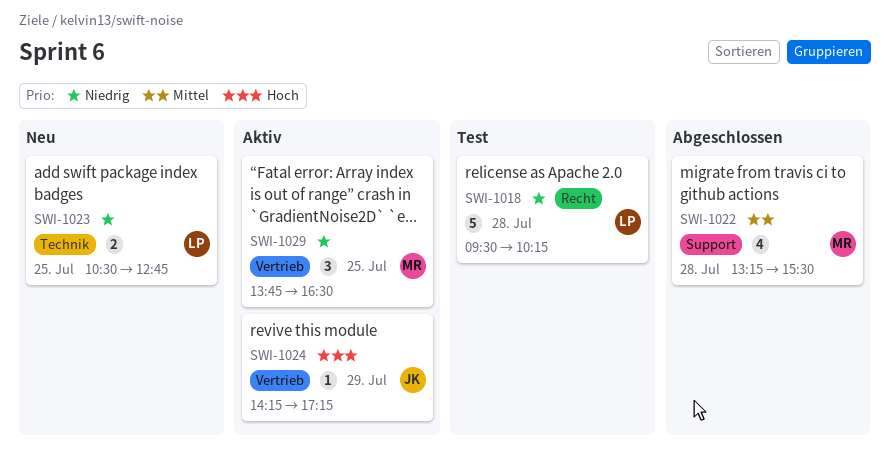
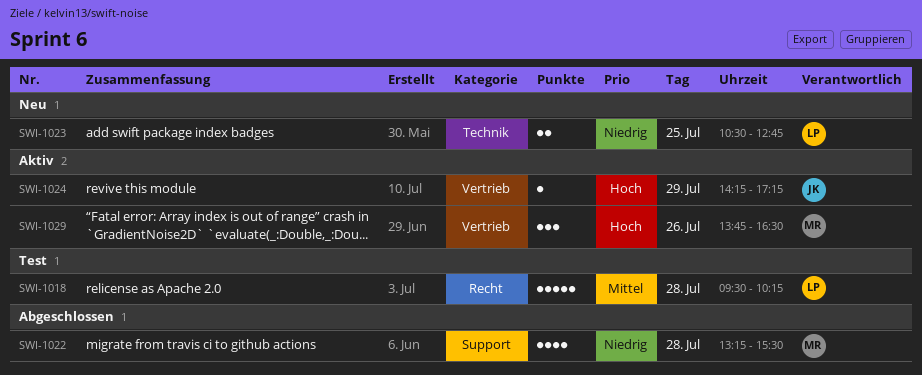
SWI-1018, priority: Niedrig -> Mittel
SWI-1022, priority: Mittel -> Niedrig
SWI-1029, priority: Niedrig -> Hoch
SWI-1029, day: Jul 25 -> Jul 26

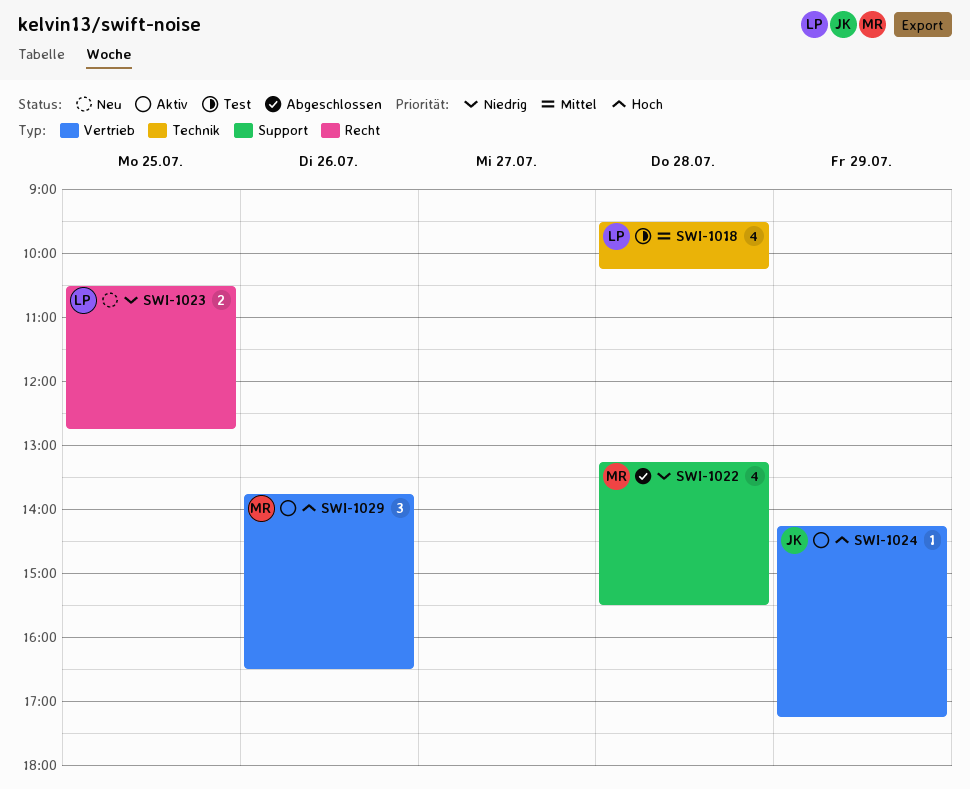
SWI-1018, label: Recht -> Technik
SWI-1018, estimate: 5 -> 4
SWI-1023, label: Technik -> Recht

